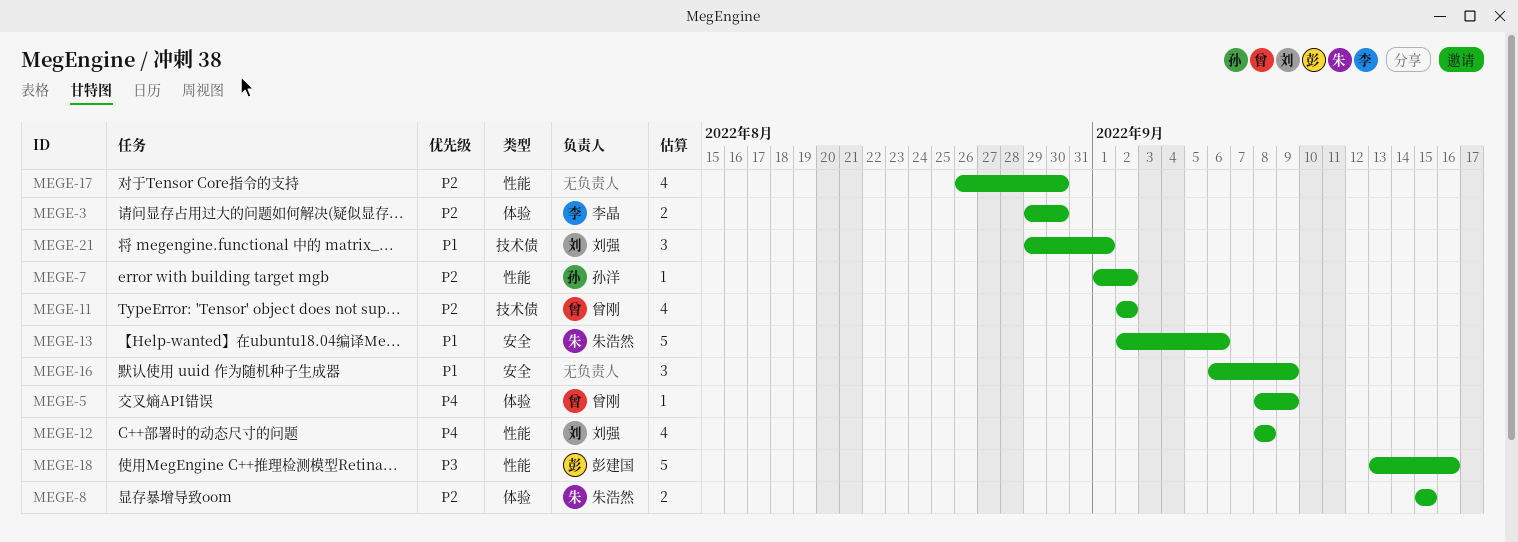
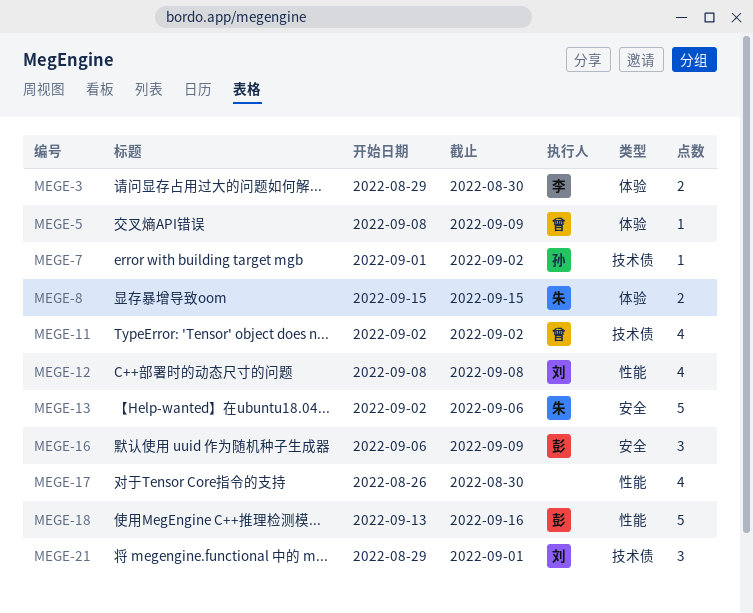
MEGE-7, label: 性能 -> 技术债
MEGE-16, owner: none -> 彭建国

